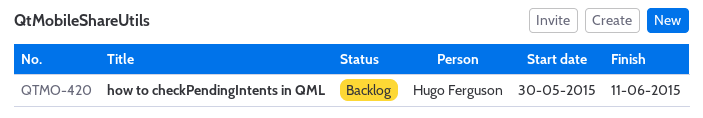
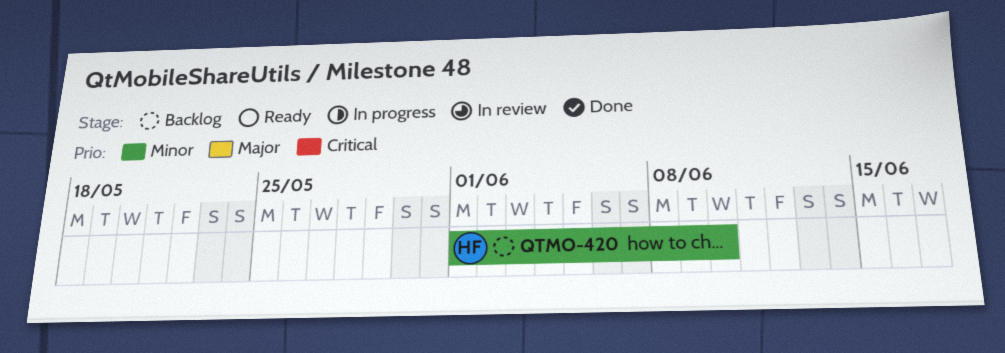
QTMO-420, start: May 30 -> Jun 1
QTMO-420, due: Jun 11 -> Jun 10

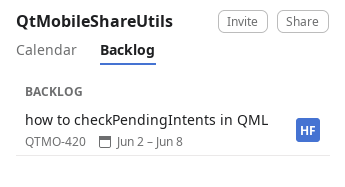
QTMO-420, start: Jun 1 -> Jun 2
QTMO-420, due: Jun 10 -> Jun 8

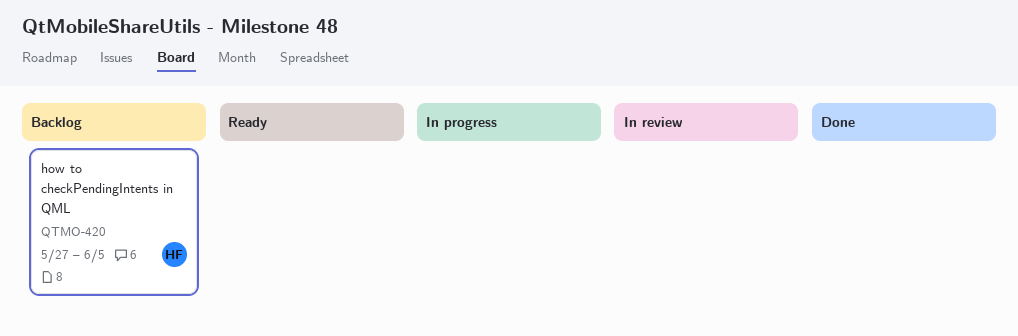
QTMO-420, start: Jun 2 -> May 27
QTMO-420, due: Jun 8 -> Jun 5

